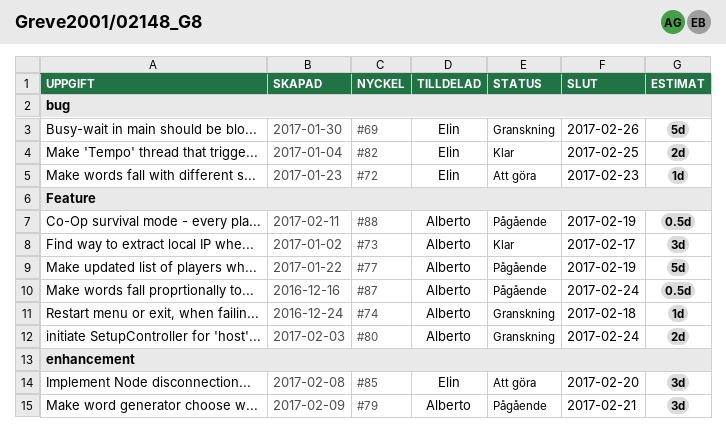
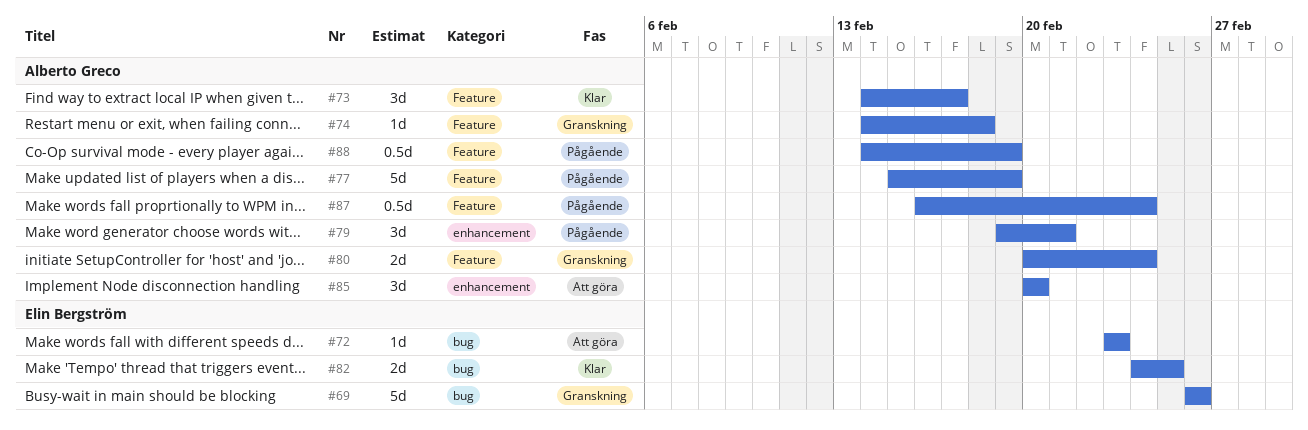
#85, owner: Elin Bergström -> Alberto Greco

